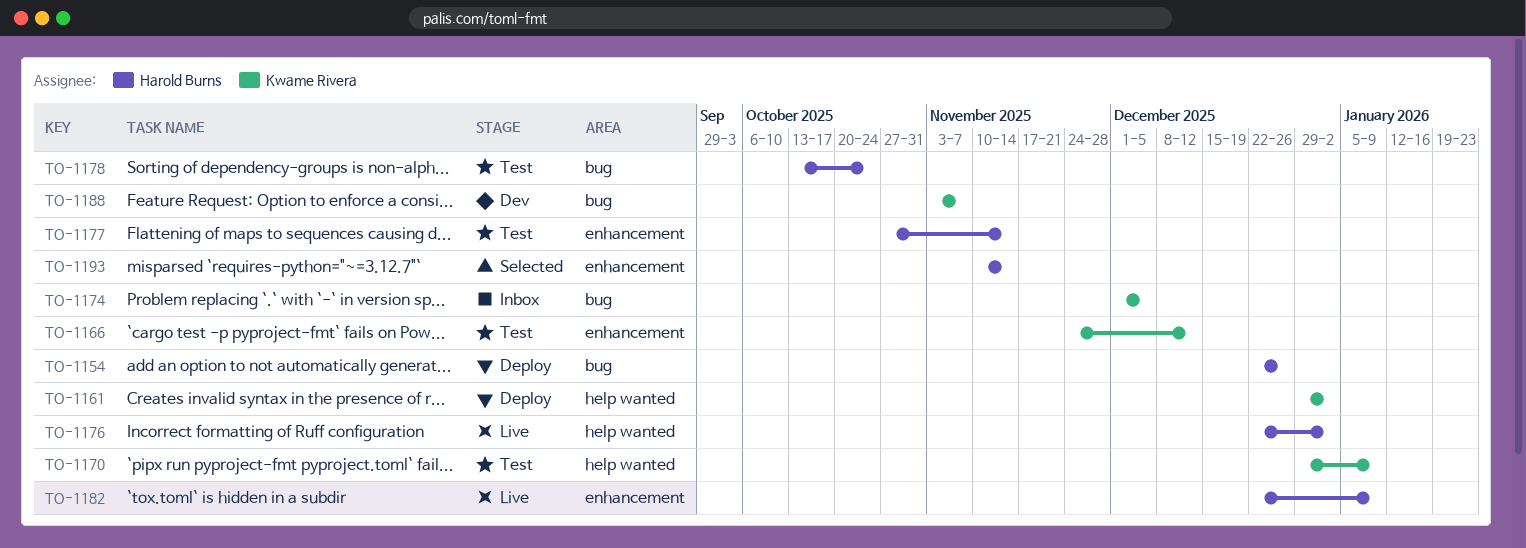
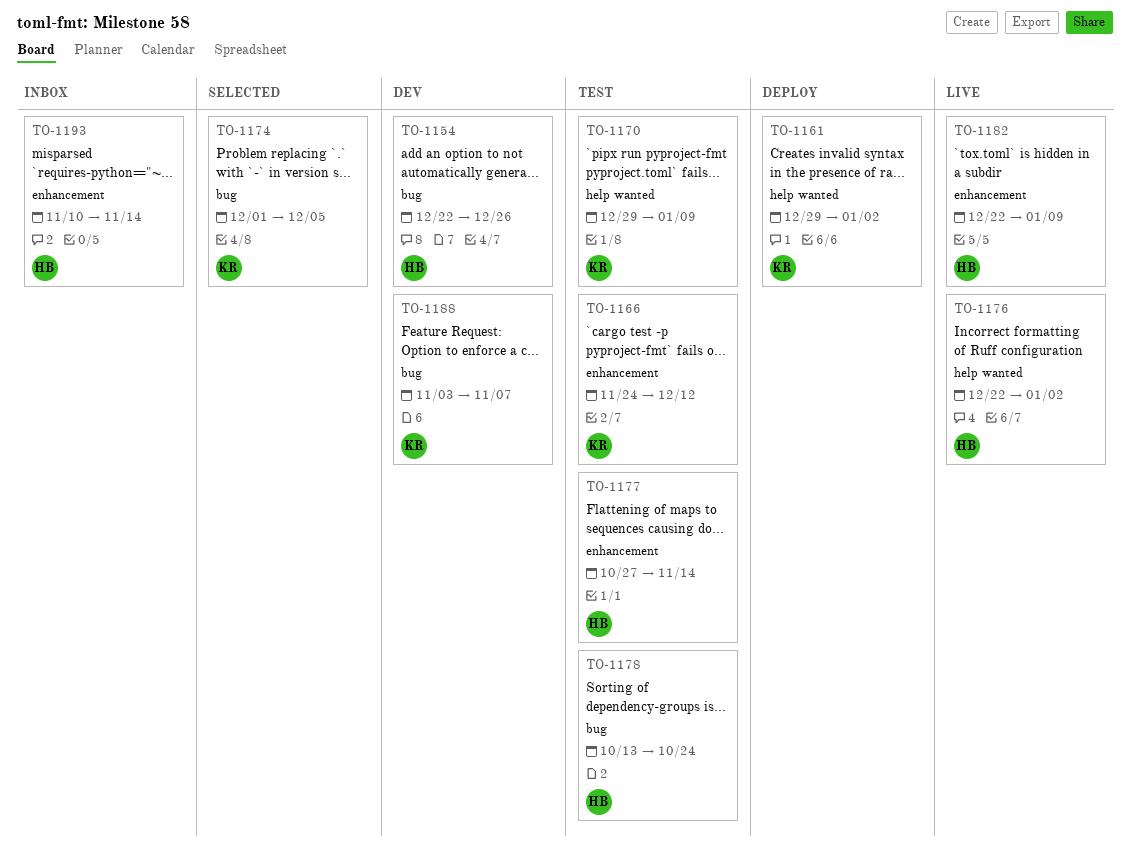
TO-1154, status: Deploy -> Dev
TO-1174, status: Inbox -> Selected
TO-1193, status: Selected -> Inbox

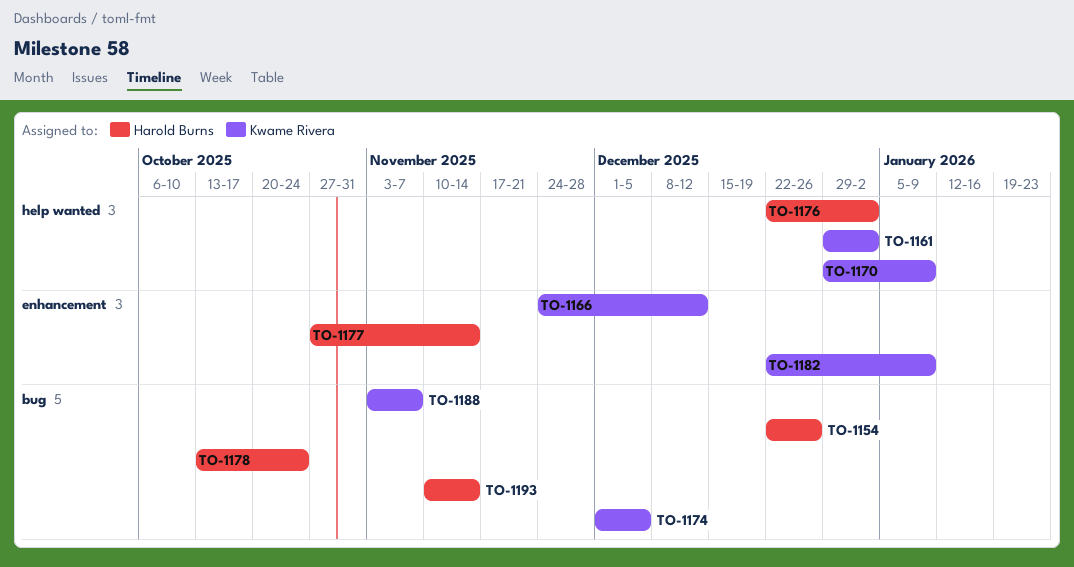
TO-1182, owner: Harold Burns -> Kwame Rivera
TO-1193, label: enhancement -> bug

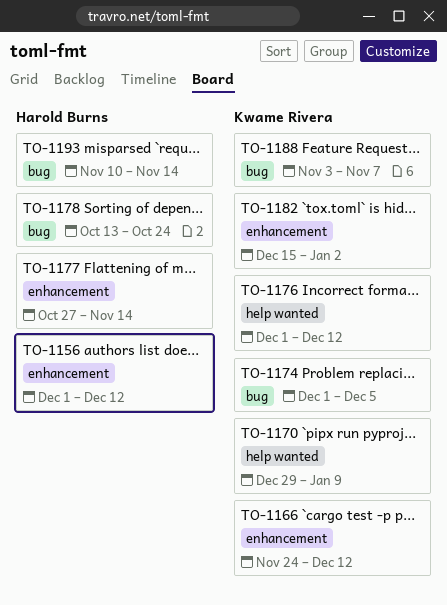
TO-1154: present -> none
TO-1156: none -> present
TO-1161: present -> none
TO-1176, owner: Harold Burns -> Kwame Rivera
TO-1176, start: Dec 22 -> Dec 1
TO-1176, due: Jan 2 -> Dec 12
TO-1182, start: Dec 22 -> Dec 15
TO-1182, due: Jan 9 -> Jan 2

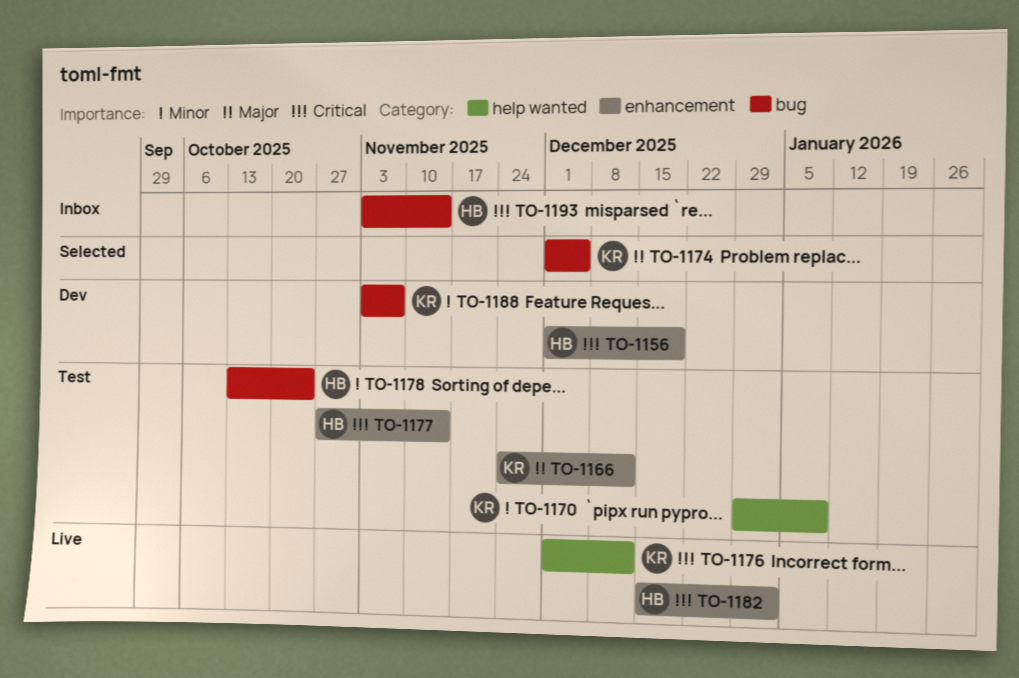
TO-1156, due: Dec 12 -> Dec 19
TO-1182, owner: Kwame Rivera -> Harold Burns
TO-1193, start: Nov 10 -> Nov 3

